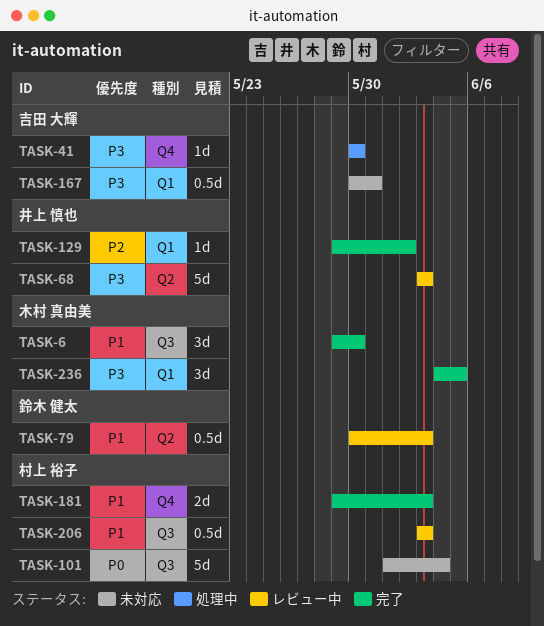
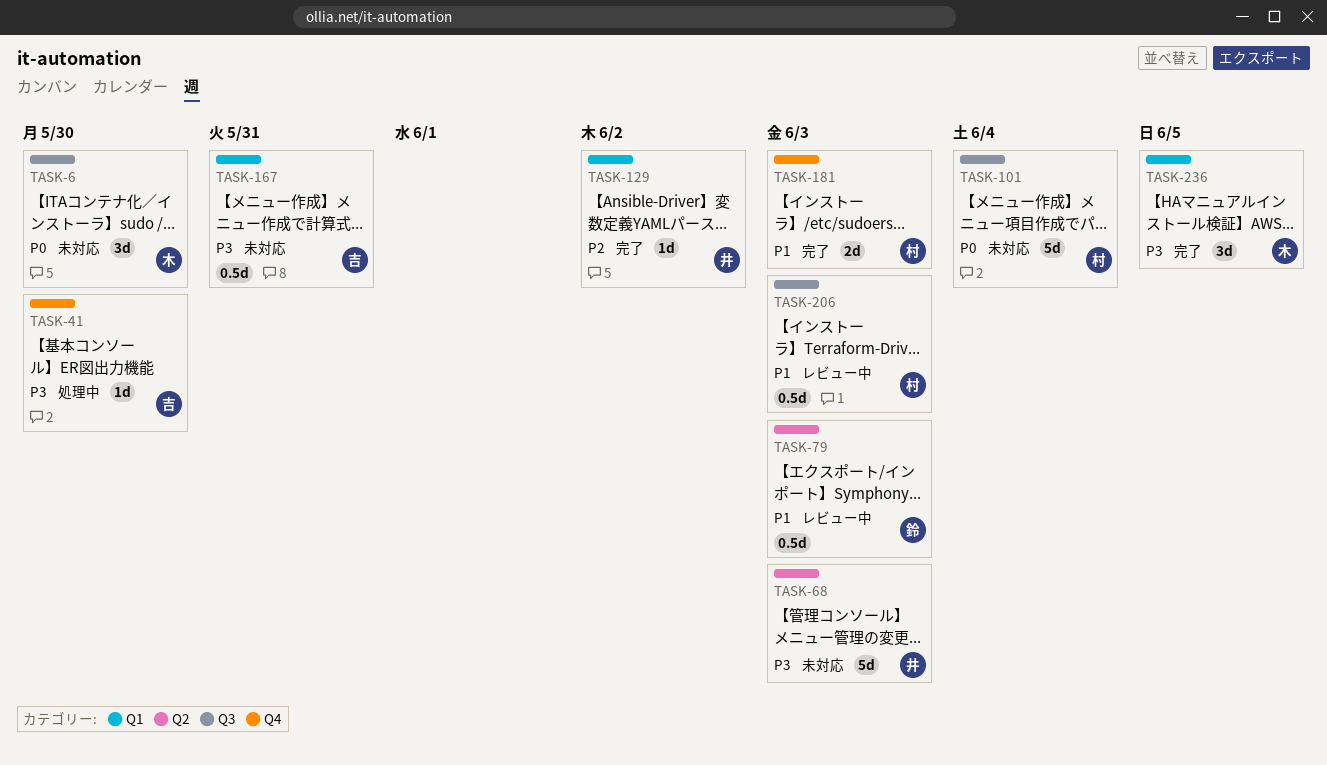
TASK-6, status: 完了 -> 未対応
TASK-6, priority: P1 -> P0
TASK-68, status: レビュー中 -> 未対応

